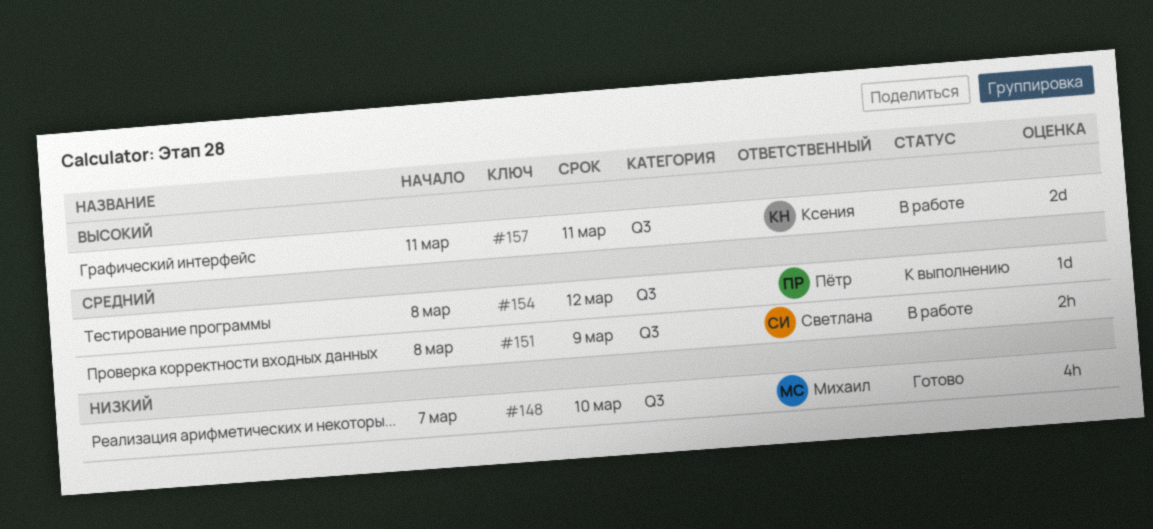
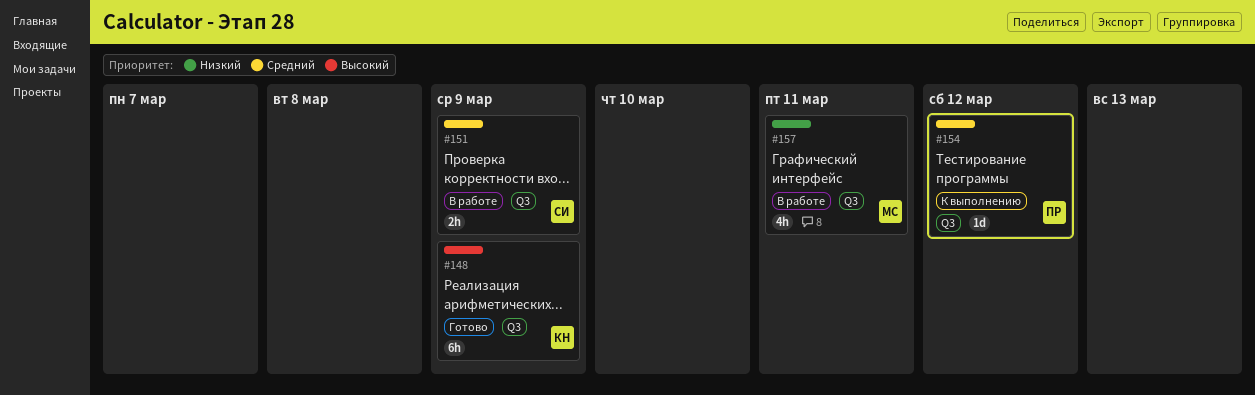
#148, owner: Михаил -> Ксения
#148, priority: Низкий -> Высокий
#148, estimate: 4h -> 6h
#148, due: Mar 10 -> Mar 9
#157, owner: Ксения -> Михаил
#157, priority: Высокий -> Низкий
#157, estimate: 2d -> 4h

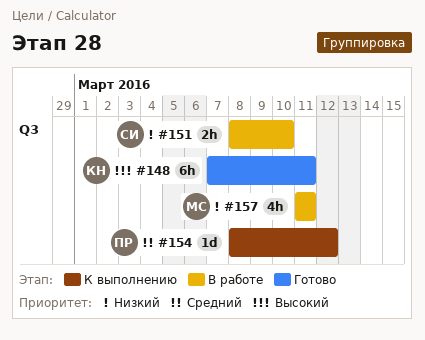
#148, due: Mar 9 -> Mar 11
#151, priority: Средний -> Низкий
#151, due: Mar 9 -> Mar 10

